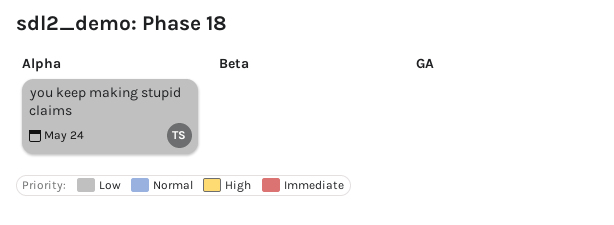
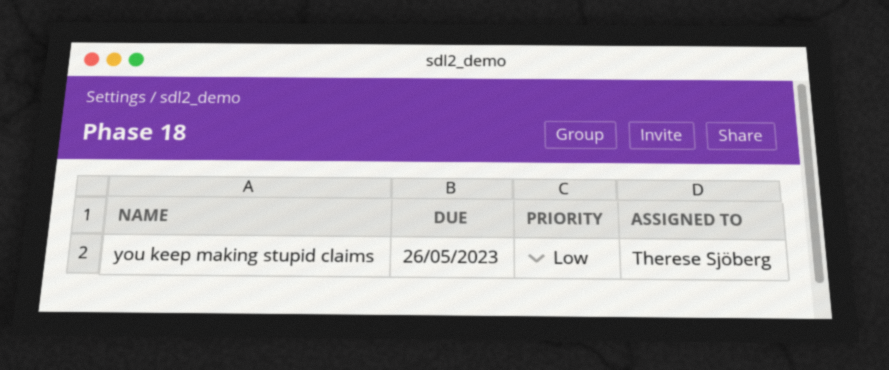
you keep making stupid claims, due: May 24 -> May 26

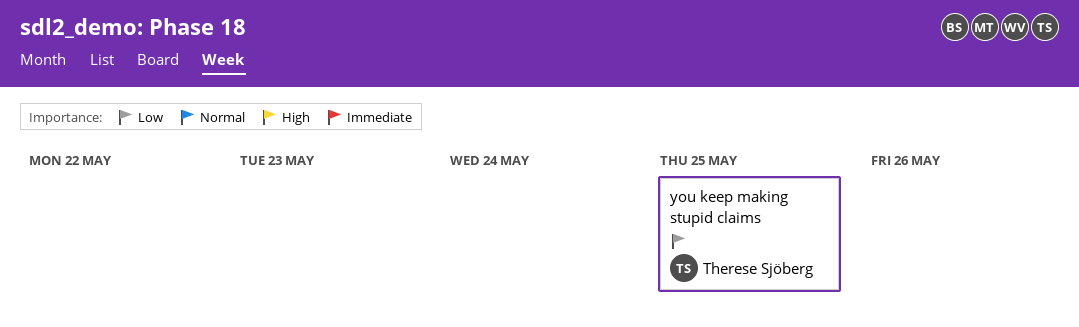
you keep making stupid claims, due: May 26 -> May 25

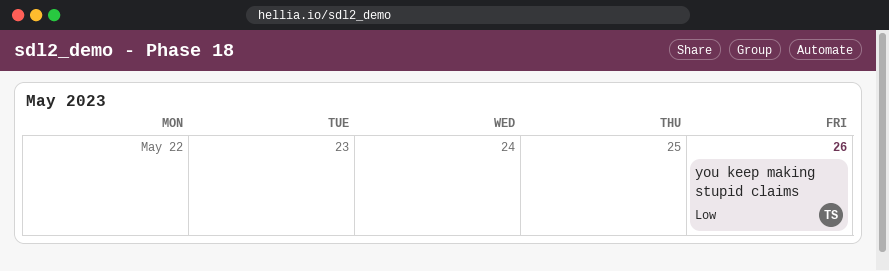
you keep making stupid claims, due: May 25 -> May 26

